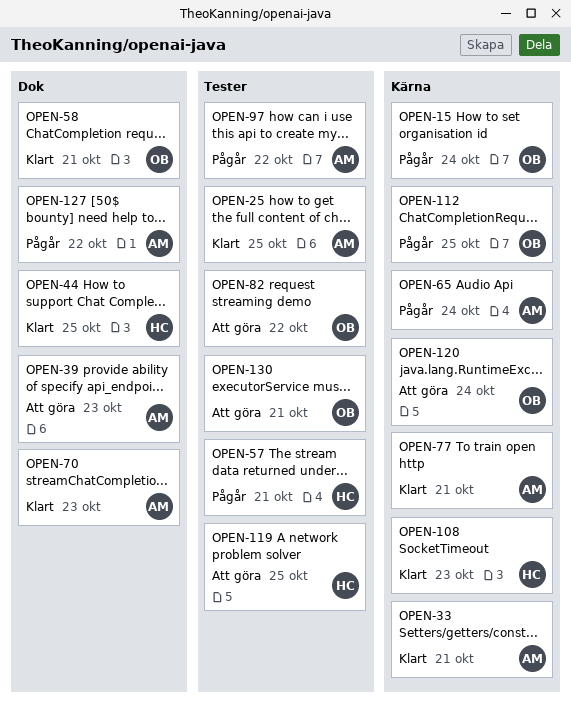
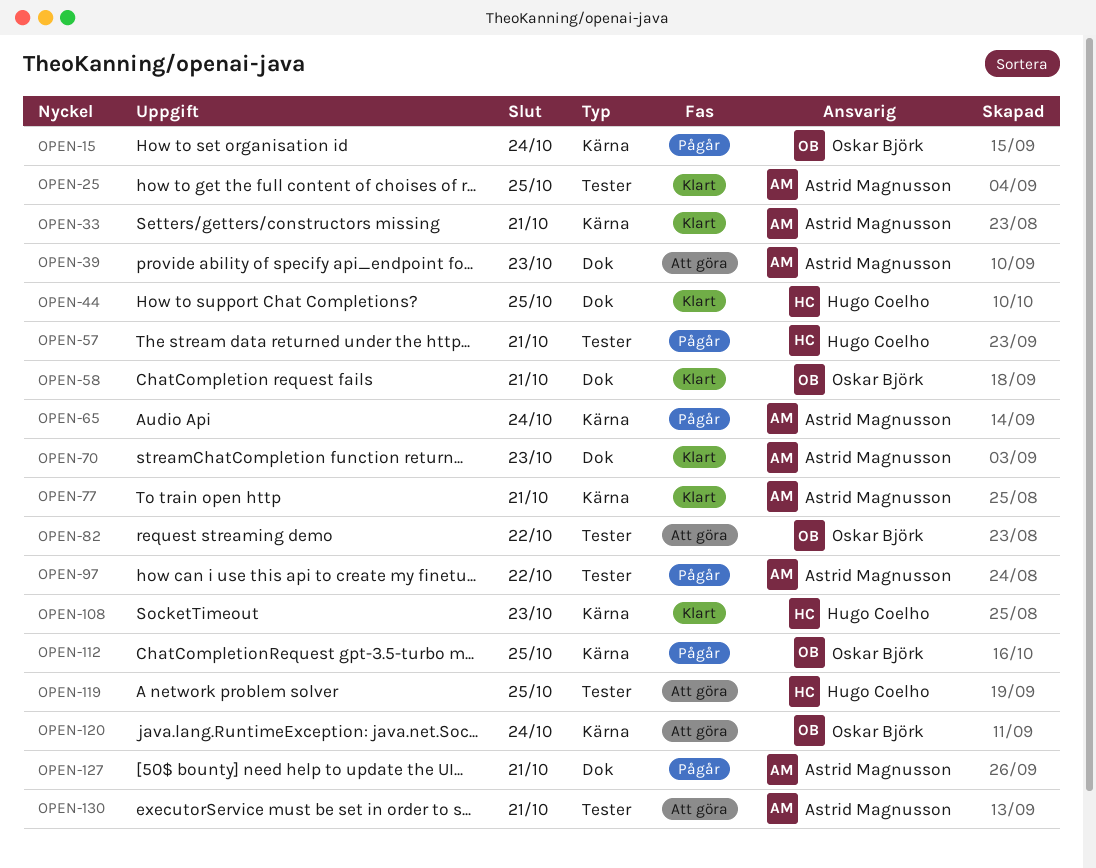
OPEN-127, due: Oct 22 -> Oct 21
OPEN-130, owner: Oskar Björk -> Astrid Magnusson

